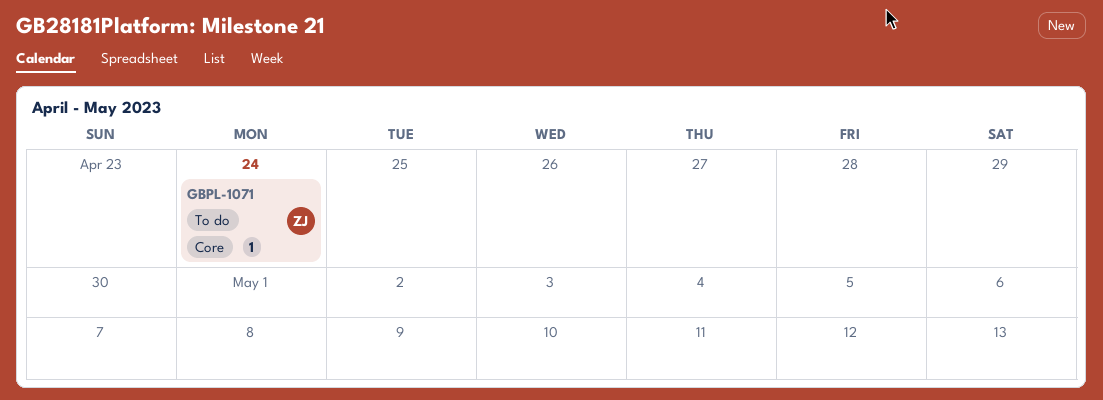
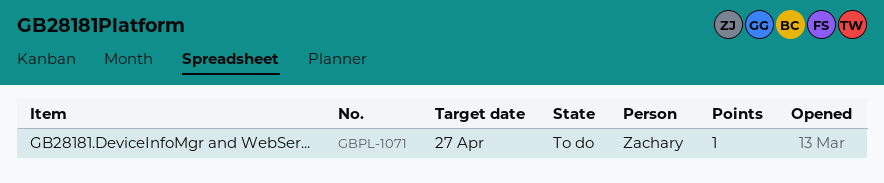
GBPL-1071, due: Apr 24 -> Apr 27

